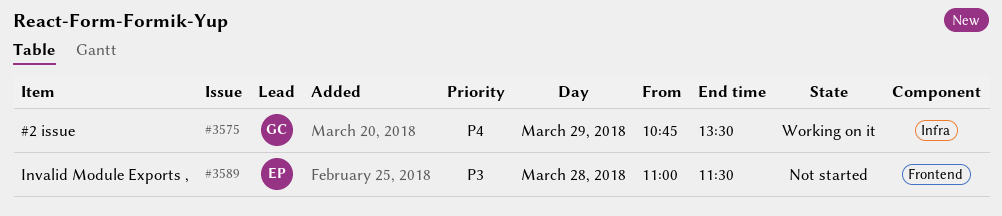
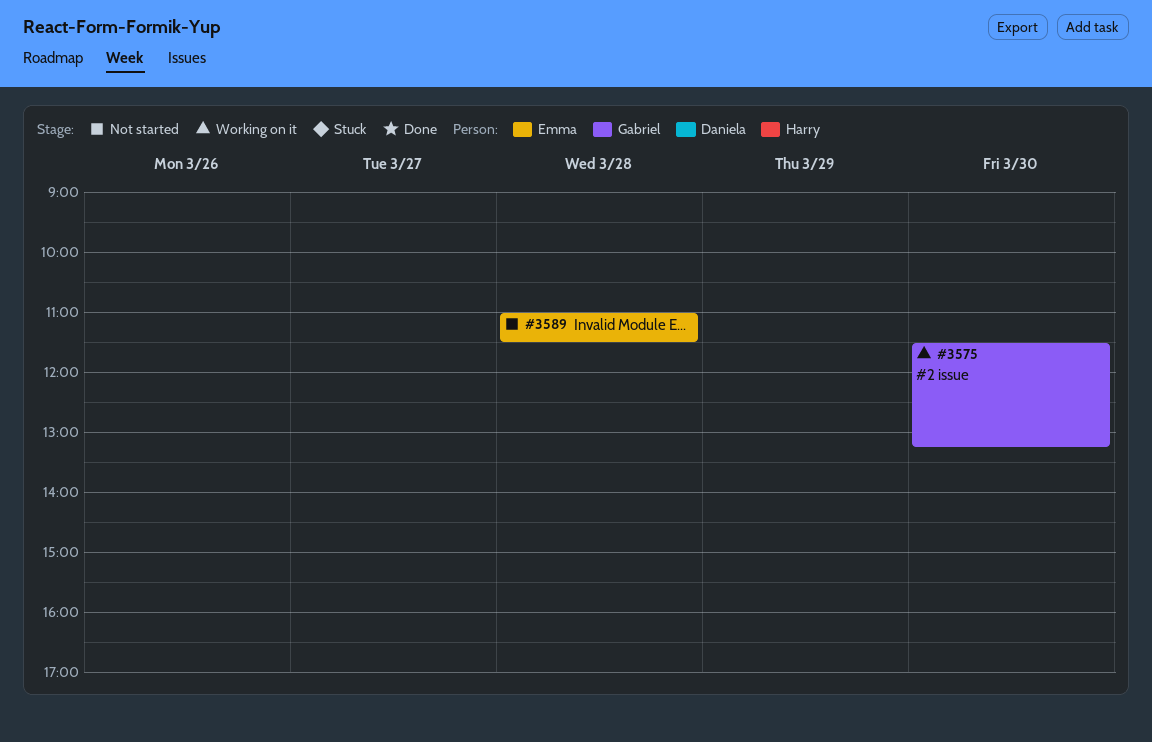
#3575, day: Mar 29 -> Mar 30
#3575, begins: 10:45 -> 11:30
#3575, ends: 13:30 -> 13:15

